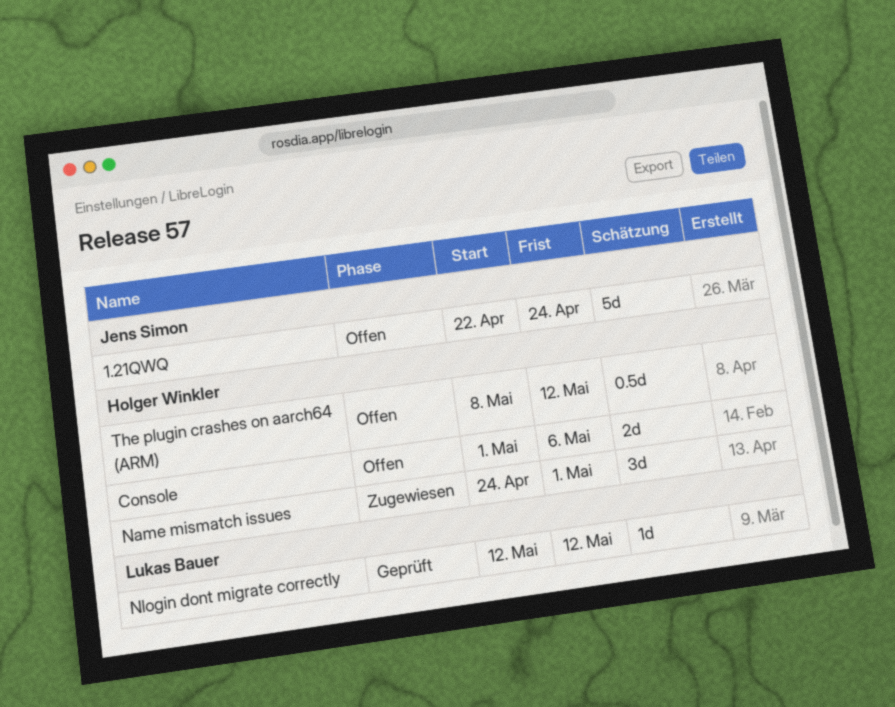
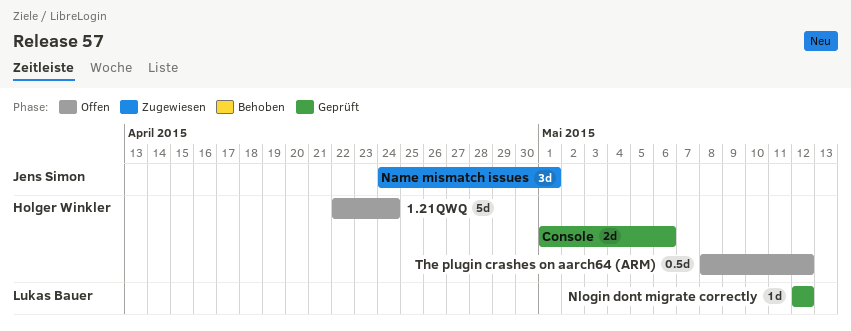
1.21QWQ, owner: Jens Simon -> Holger Winkler
Console, status: Offen -> Geprüft
Name mismatch issues, owner: Holger Winkler -> Jens Simon

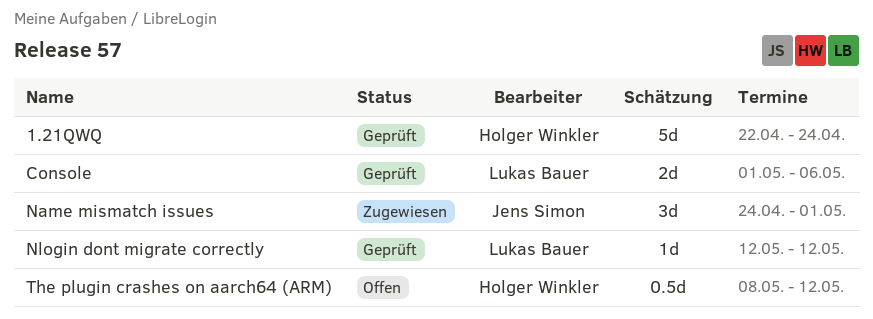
1.21QWQ, status: Offen -> Geprüft
Console, owner: Holger Winkler -> Lukas Bauer

